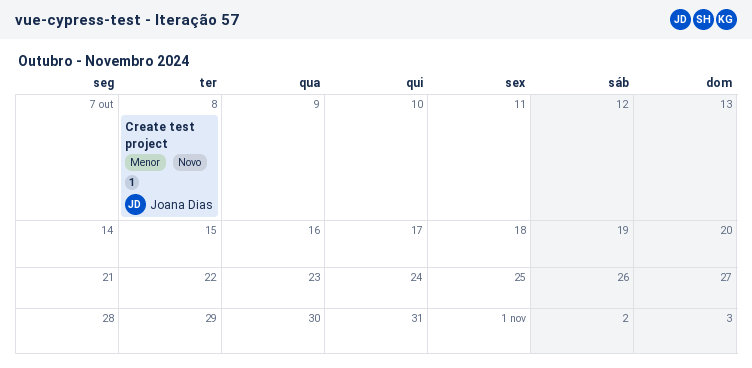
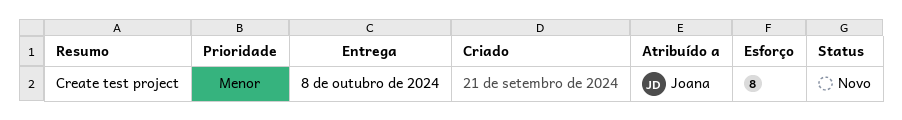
Create test project, estimate: 1 -> 8

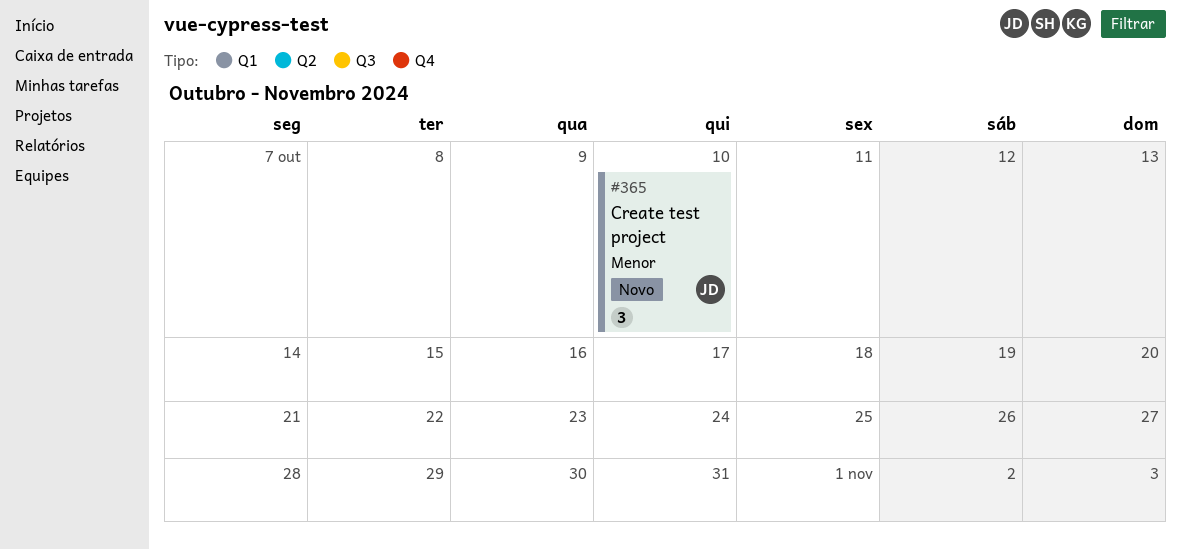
Create test project, estimate: 8 -> 3
Create test project, due: Oct 8 -> Oct 10

